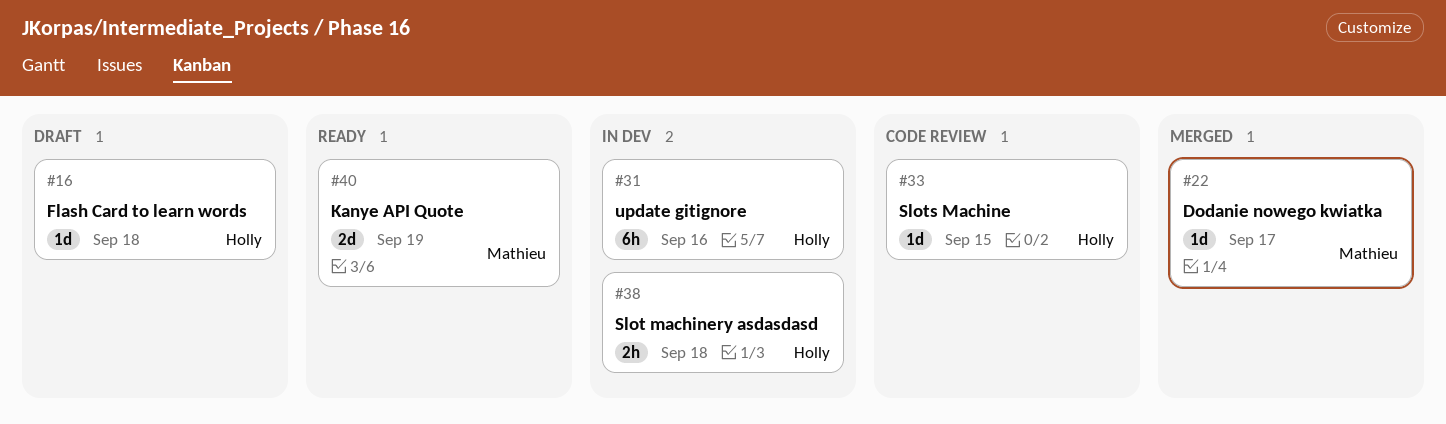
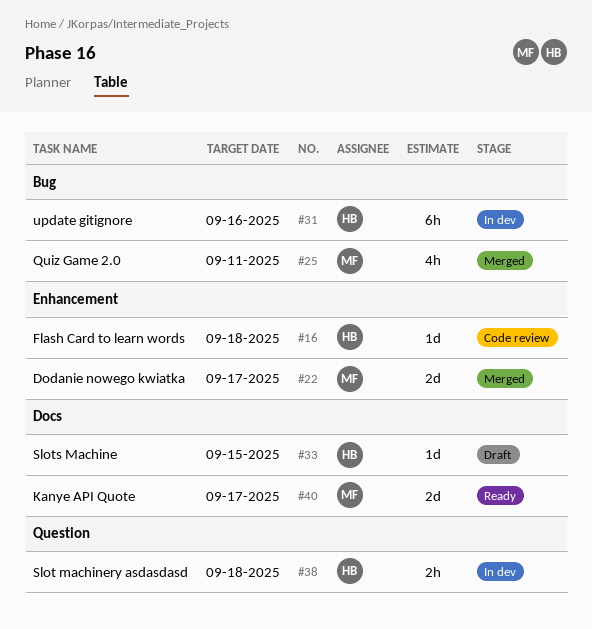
#16, status: Draft -> Code review
#22, estimate: 1d -> 2d
#25: none -> present
#33, status: Code review -> Draft
#40, due: Sep 19 -> Sep 17

